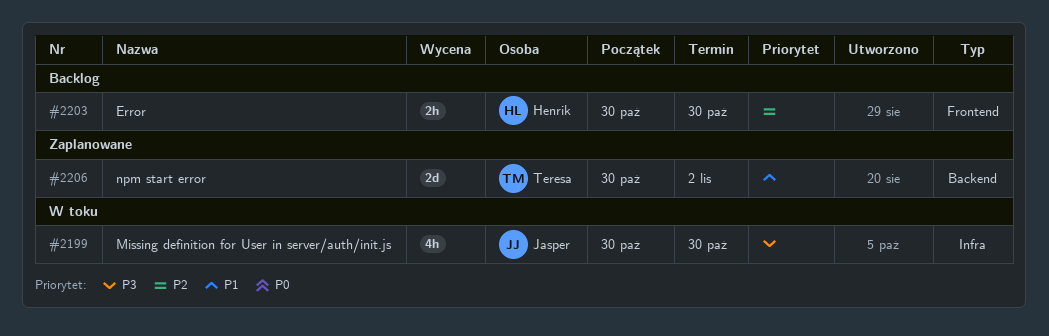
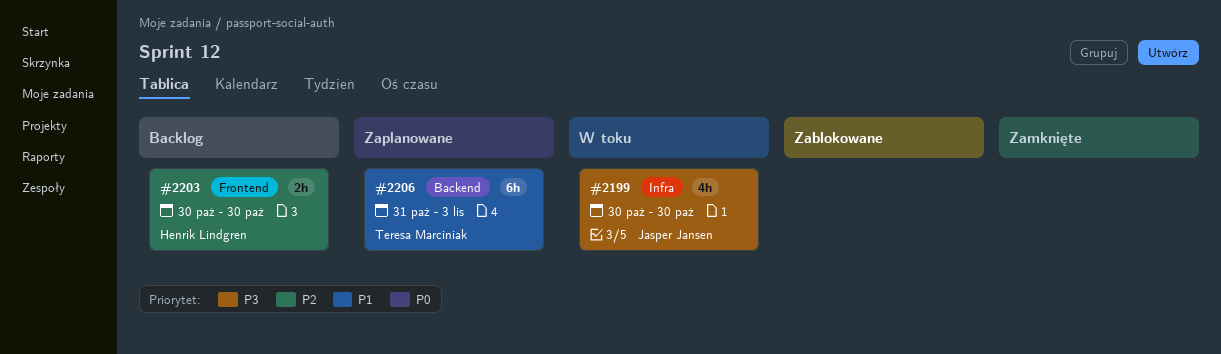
#2206, estimate: 2d -> 6h
#2206, start: Oct 30 -> Oct 31
#2206, due: Nov 2 -> Nov 3

